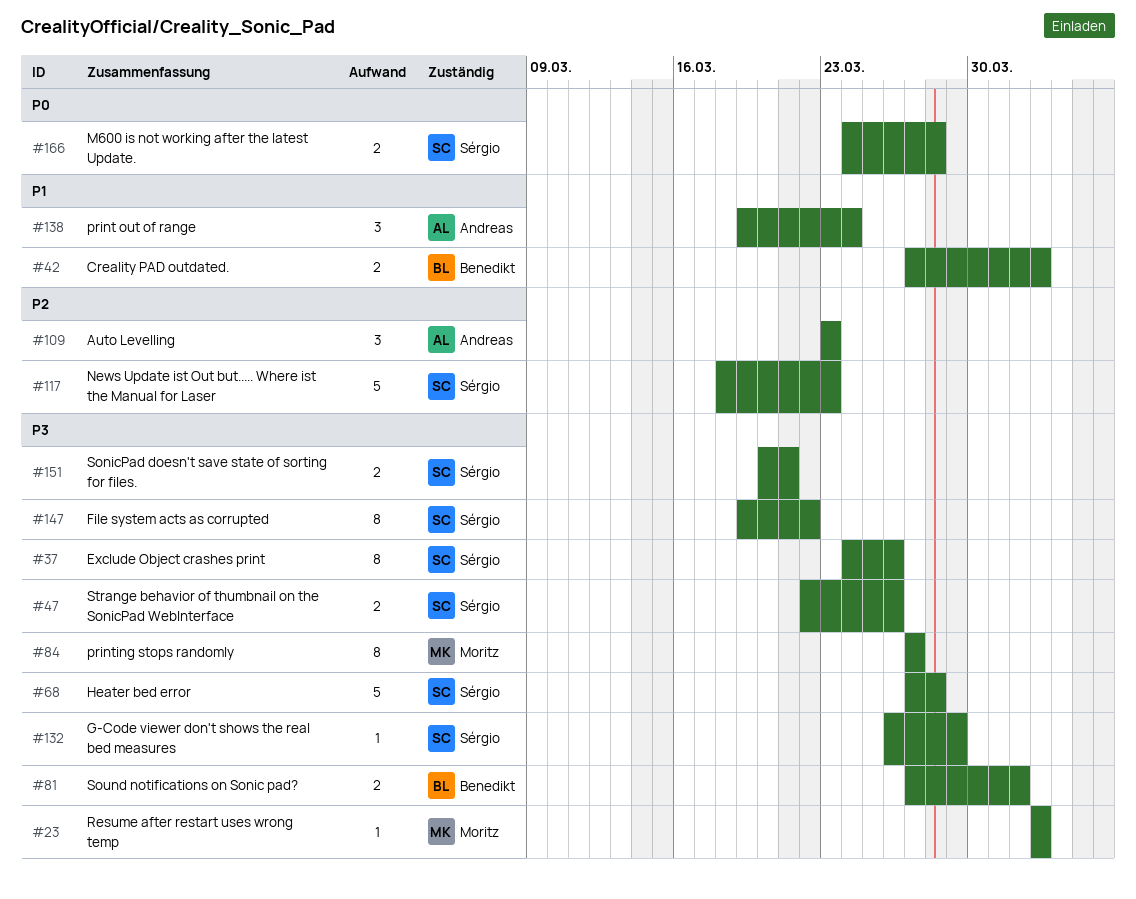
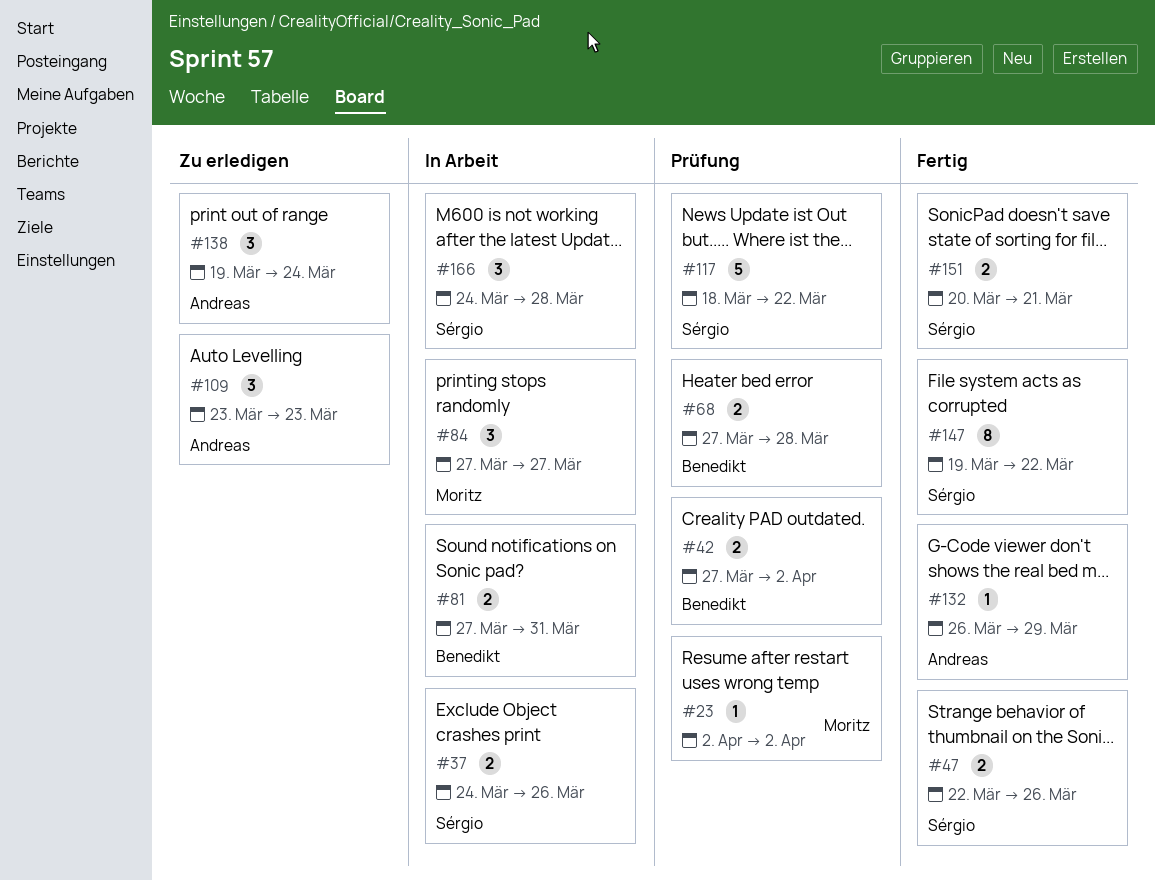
#37, estimate: 8 -> 2
#68, owner: Sérgio -> Benedikt
#68, estimate: 5 -> 2
#81, due: Apr 1 -> Mar 31
#84, estimate: 8 -> 3
#117, due: Mar 23 -> Mar 22
#132, owner: Sérgio -> Andreas
#166, estimate: 2 -> 3

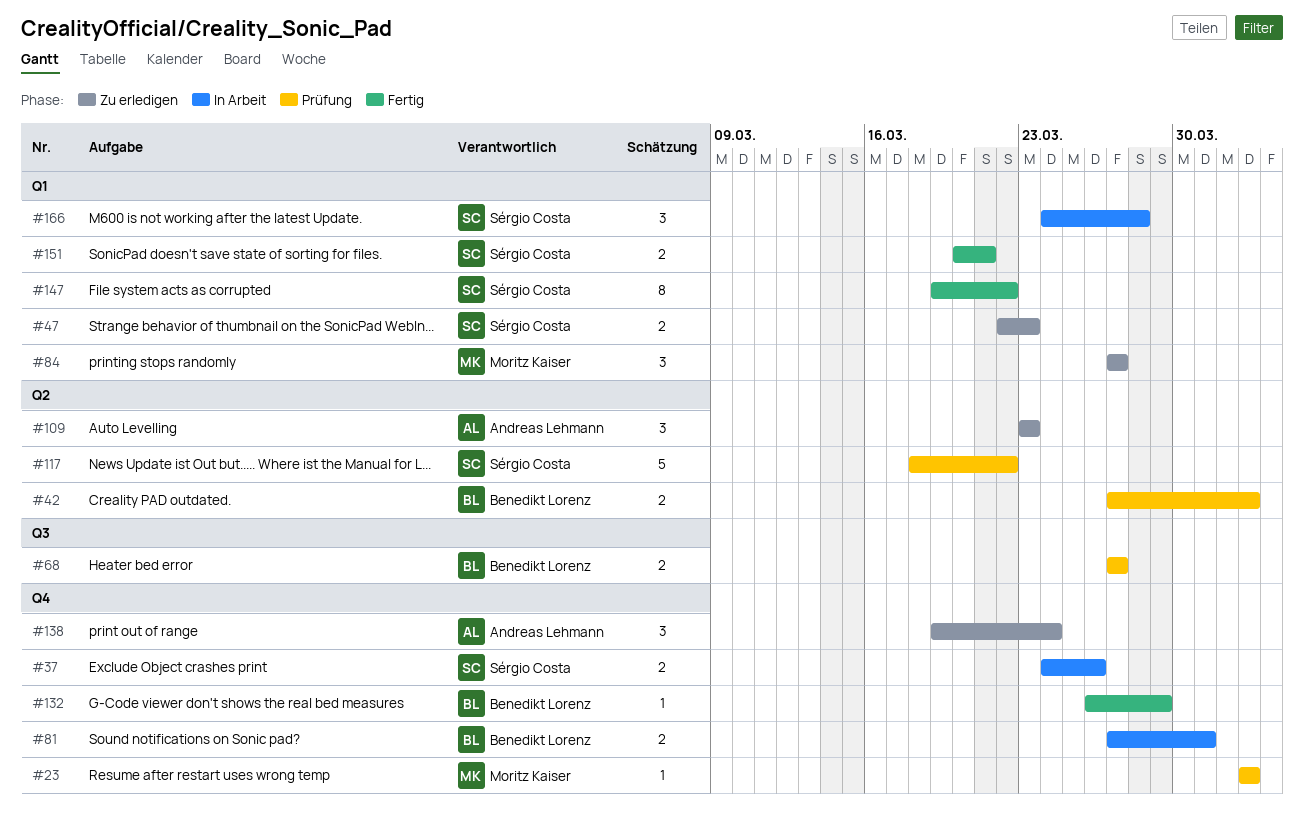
#47, status: Fertig -> Zu erledigen
#47, due: Mar 26 -> Mar 23
#68, due: Mar 28 -> Mar 27
#84, status: In Arbeit -> Zu erledigen
#132, owner: Andreas Lehmann -> Benedikt Lorenz

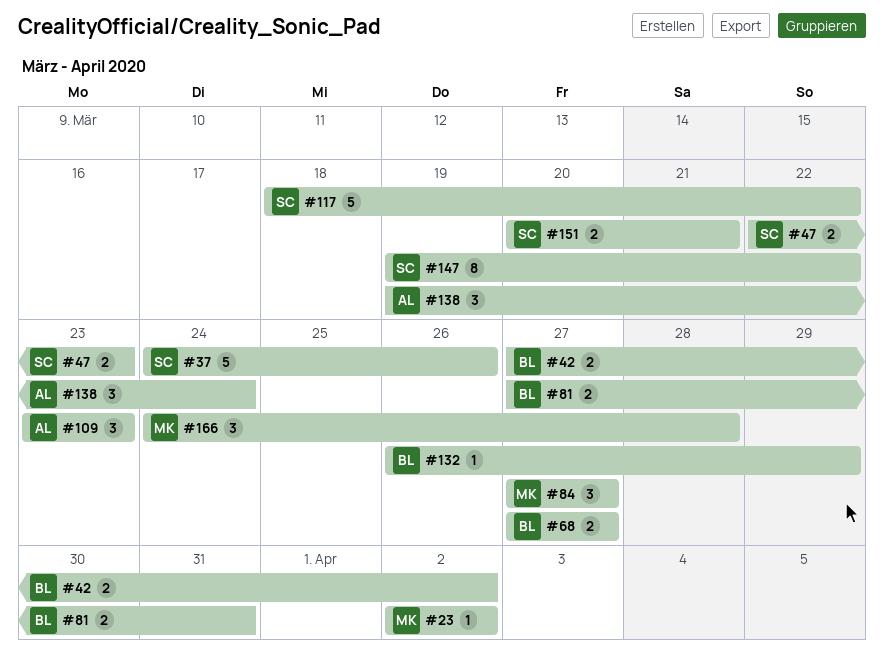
#37, estimate: 2 -> 5
#166, owner: Sérgio Costa -> Moritz Kaiser

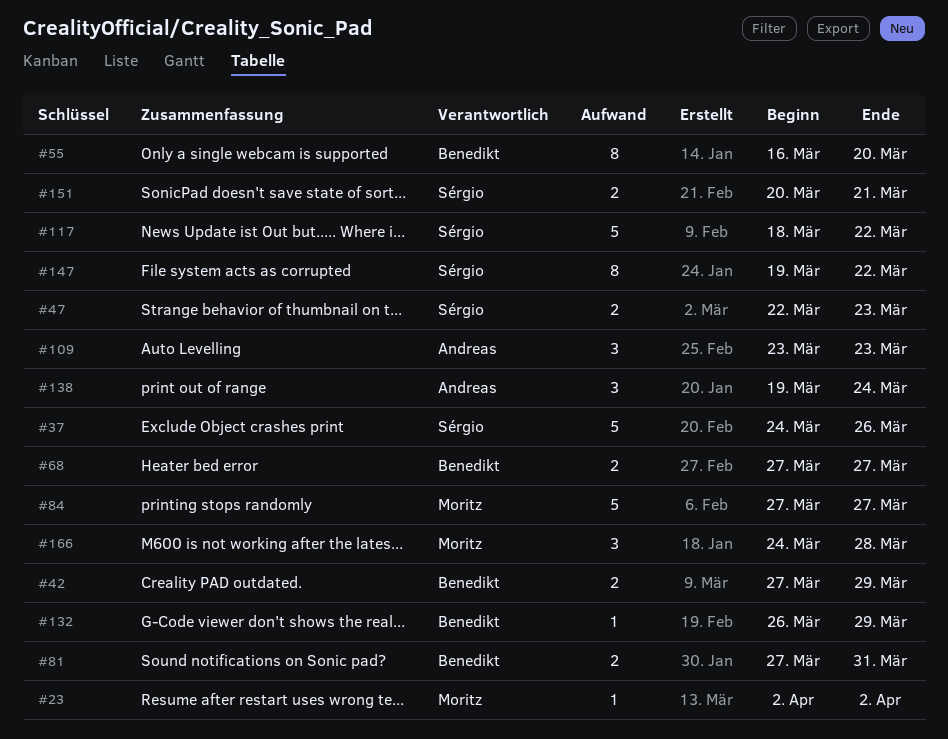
#42, due: Apr 2 -> Mar 29
#55: none -> present
#84, estimate: 3 -> 5

